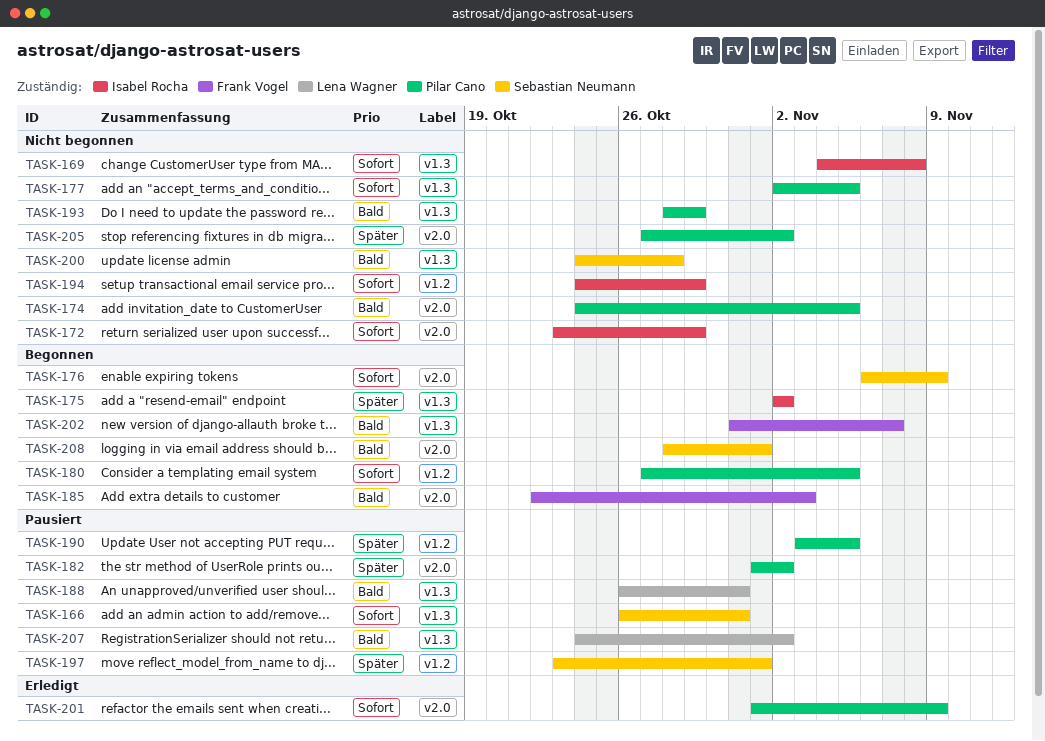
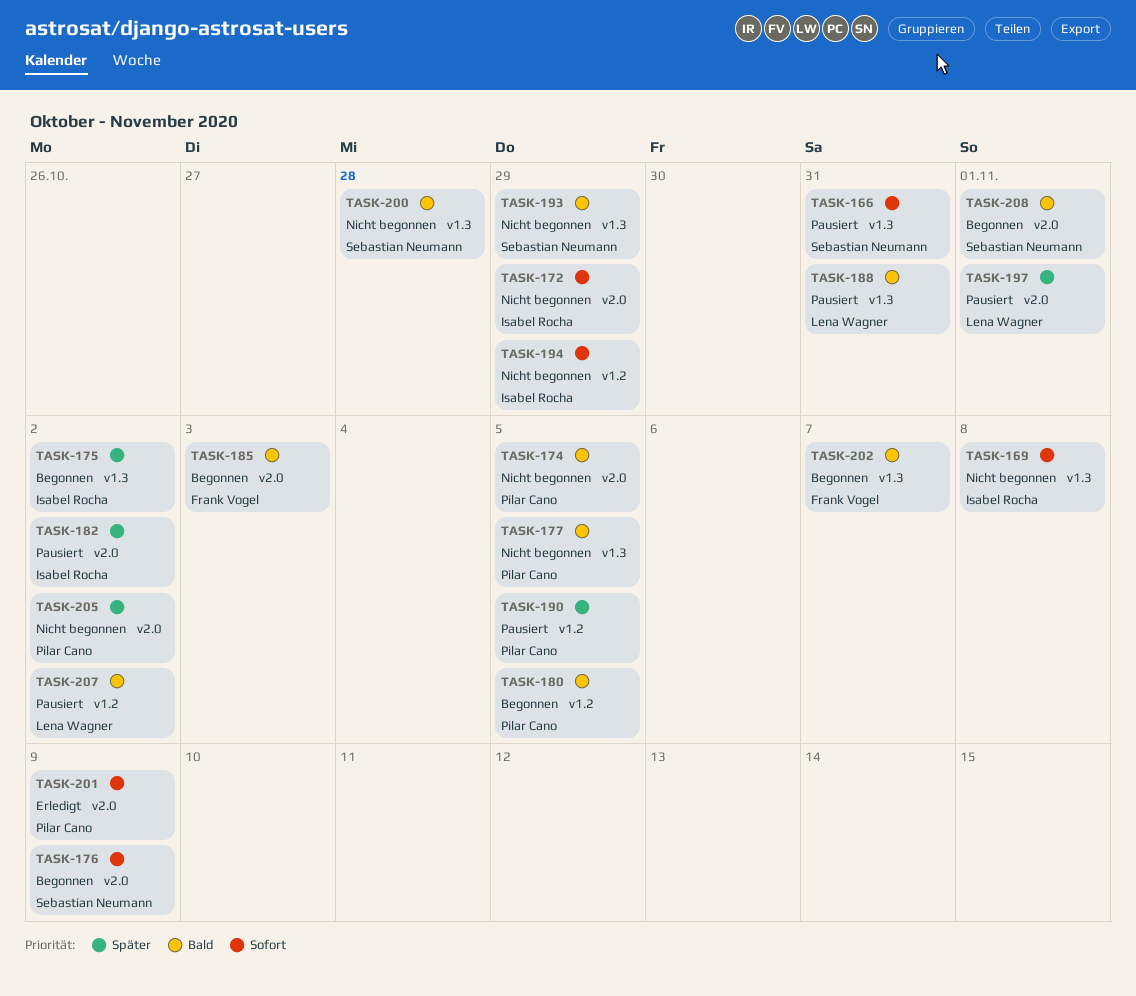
TASK-177, priority: Sofort -> Bald
TASK-180, priority: Sofort -> Bald
TASK-182, owner: Pilar Cano -> Isabel Rocha
TASK-193, owner: Pilar Cano -> Sebastian Neumann
TASK-197, owner: Sebastian Neumann -> Lena Wagner
TASK-197, label: v1.2 -> v2.0
TASK-207, label: v1.3 -> v1.2

